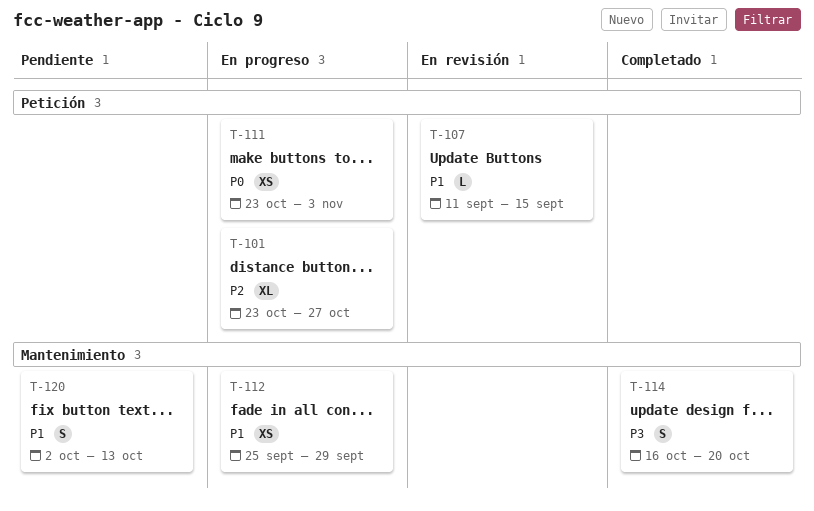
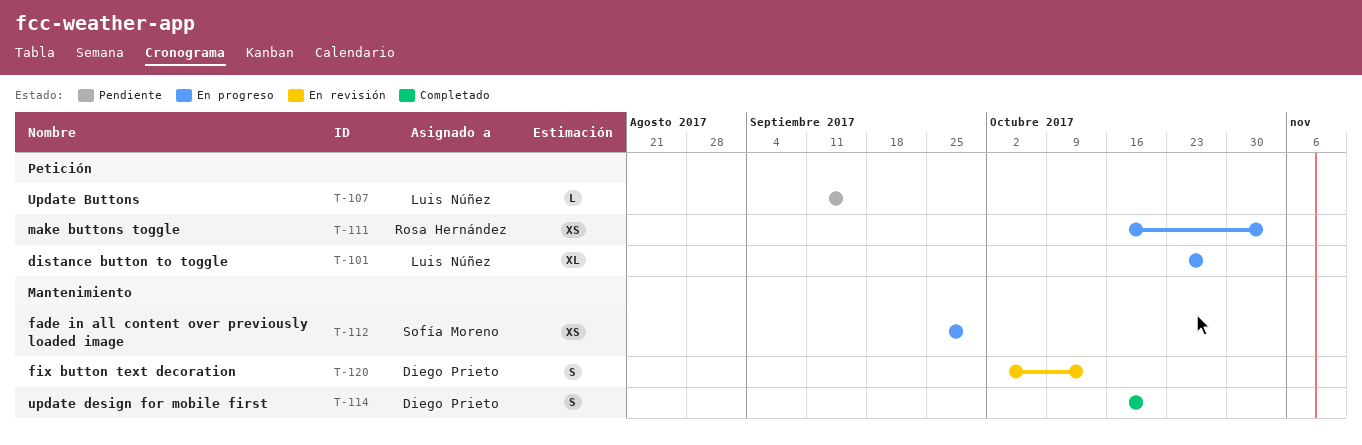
T-107, status: En revisión -> Pendiente
T-111, start: Oct 23 -> Oct 16
T-120, status: Pendiente -> En revisión

